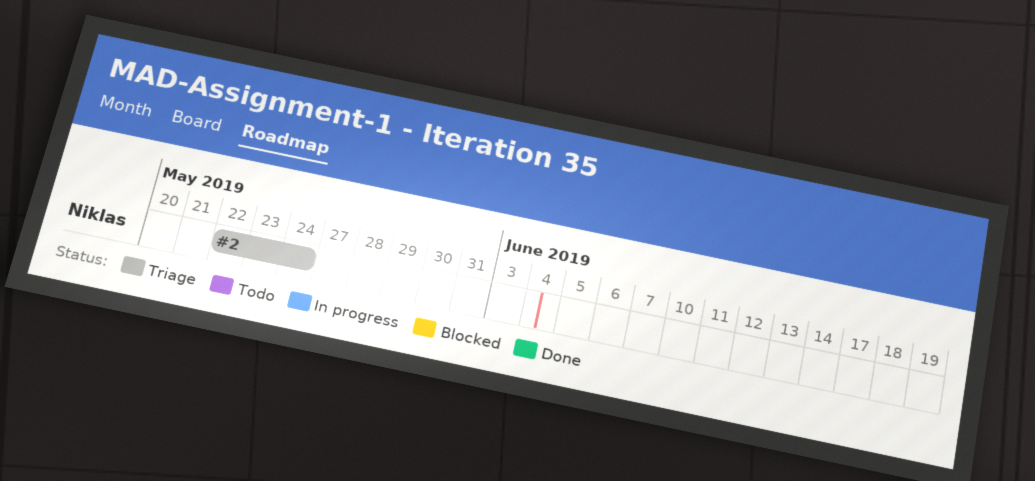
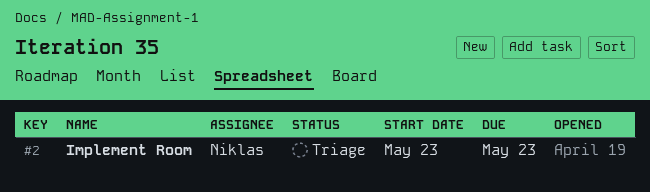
#2, start: May 22 -> May 23
#2, due: May 24 -> May 23

